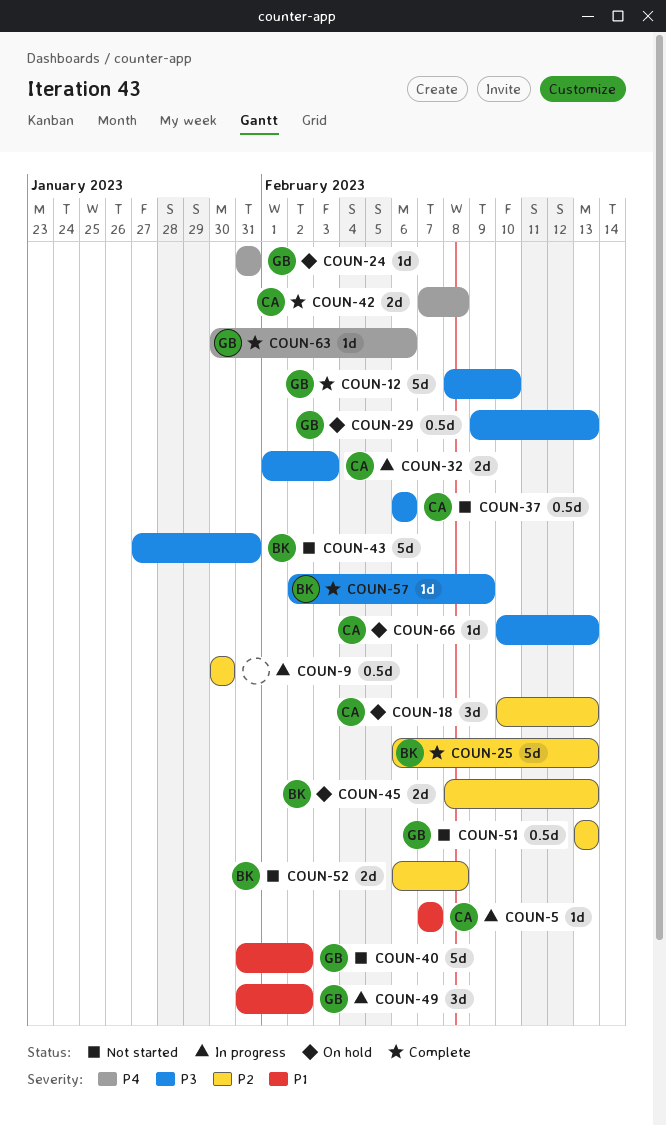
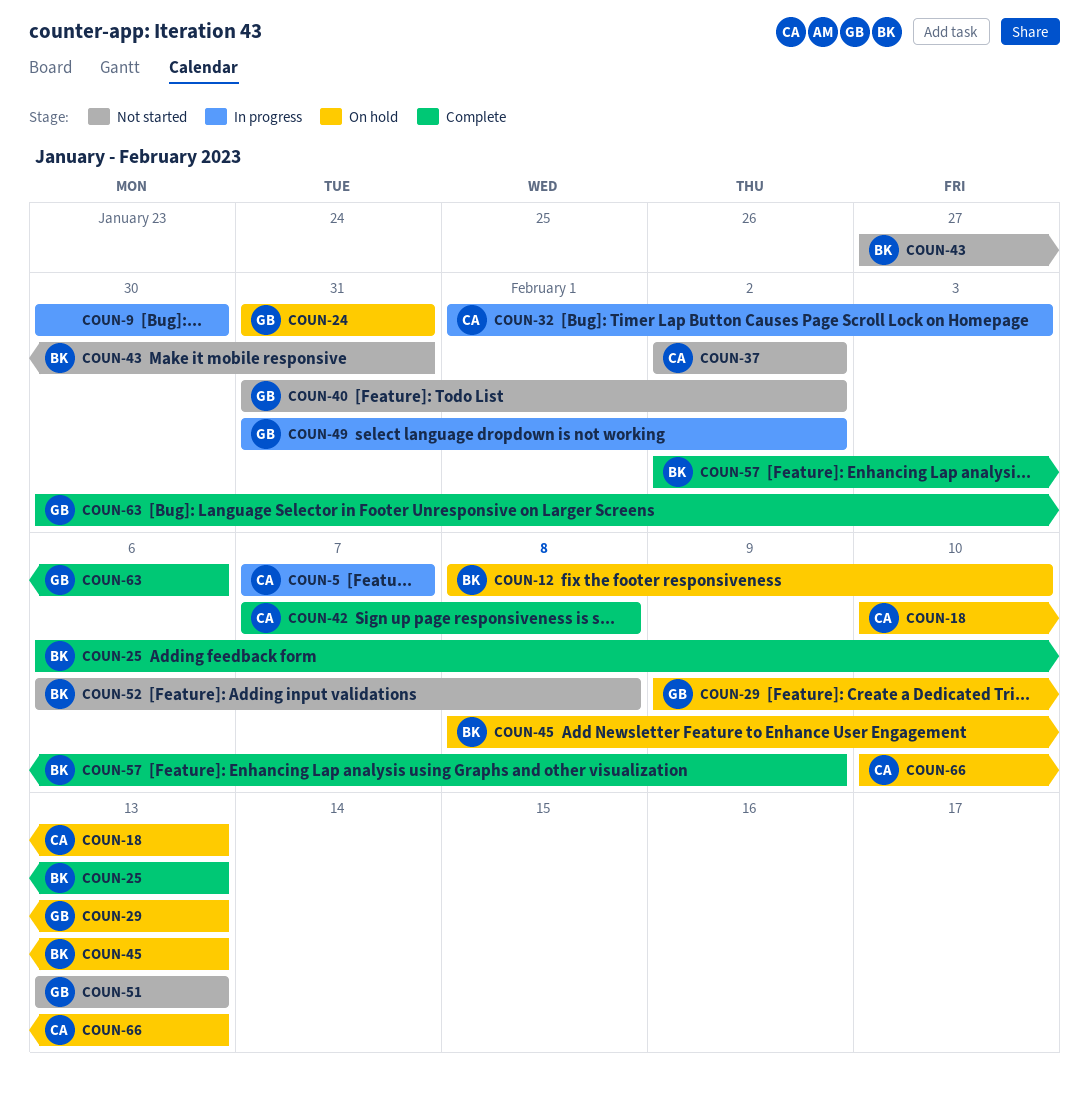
COUN-12, status: Complete -> On hold
COUN-12, owner: GB -> BK
COUN-37, start: Feb 6 -> Feb 2
COUN-37, due: Feb 6 -> Feb 2

